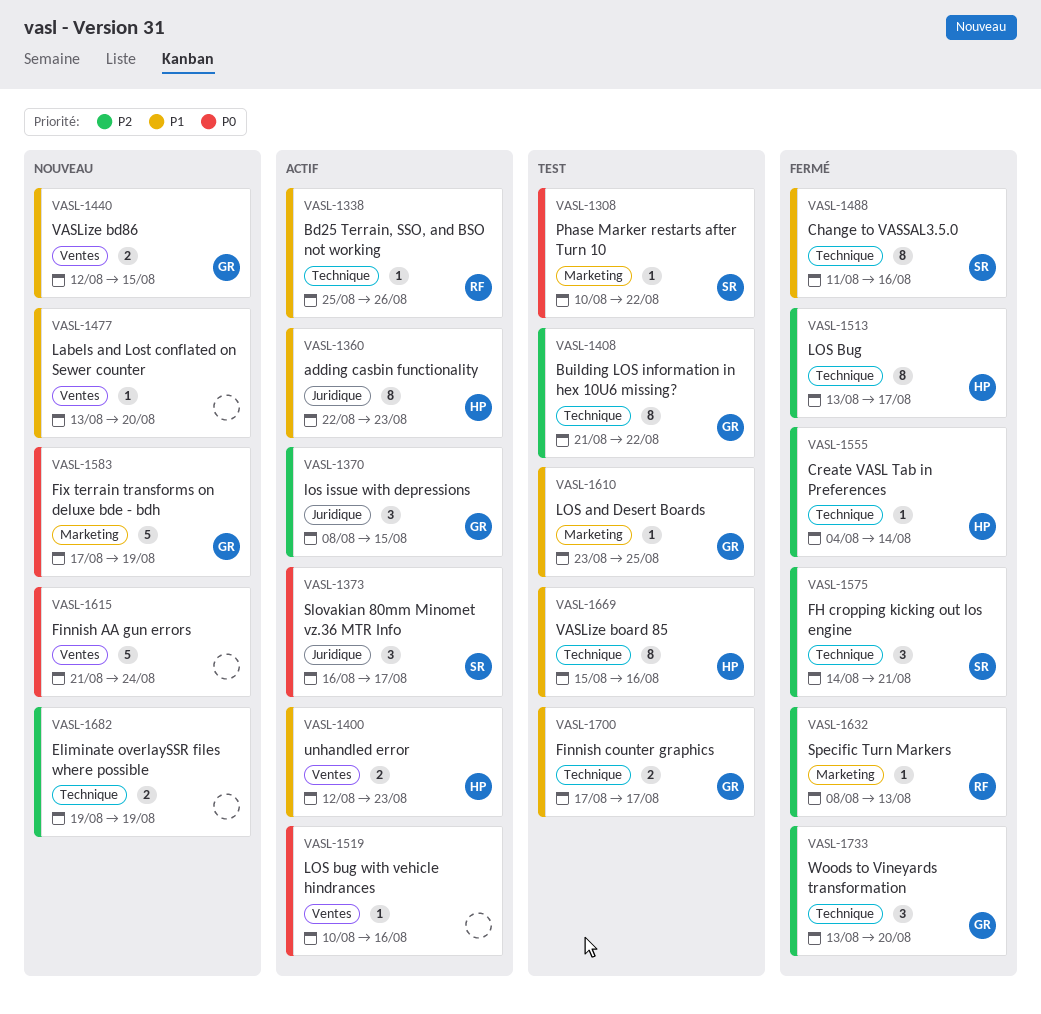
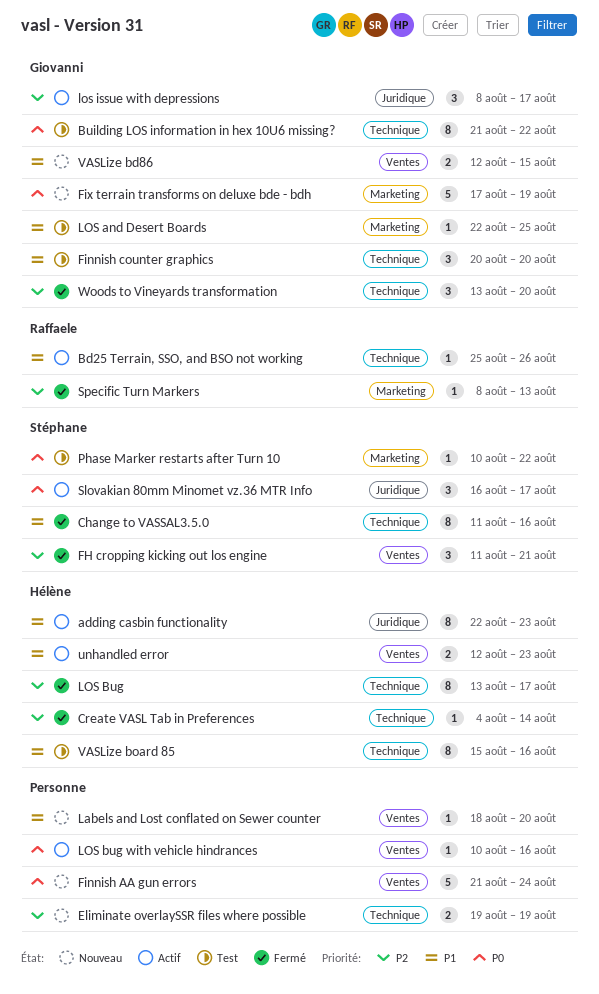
Building LOS information in hex 10U6 missing?, priority: P2 -> P0
FH cropping kicking out los engine, label: Technique -> Ventes
FH cropping kicking out los engine, start: Aug 14 -> Aug 11
Finnish counter graphics, estimate: 2 -> 3
Finnish counter graphics, start: Aug 17 -> Aug 20
Finnish counter graphics, due: Aug 17 -> Aug 20
Labels and Lost conflated on Sewer counter, start: Aug 13 -> Aug 18
LOS and Desert Boards, start: Aug 23 -> Aug 22
los issue with depressions, due: Aug 15 -> Aug 17

